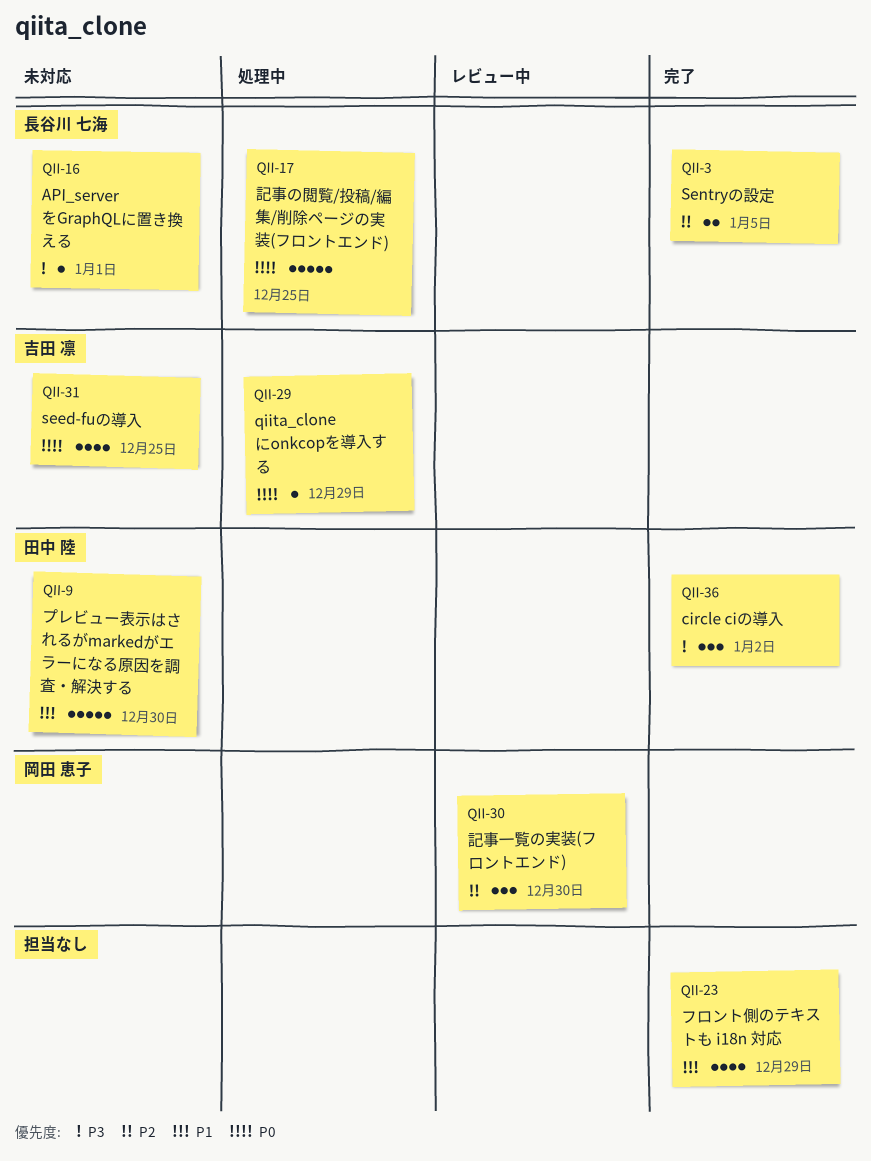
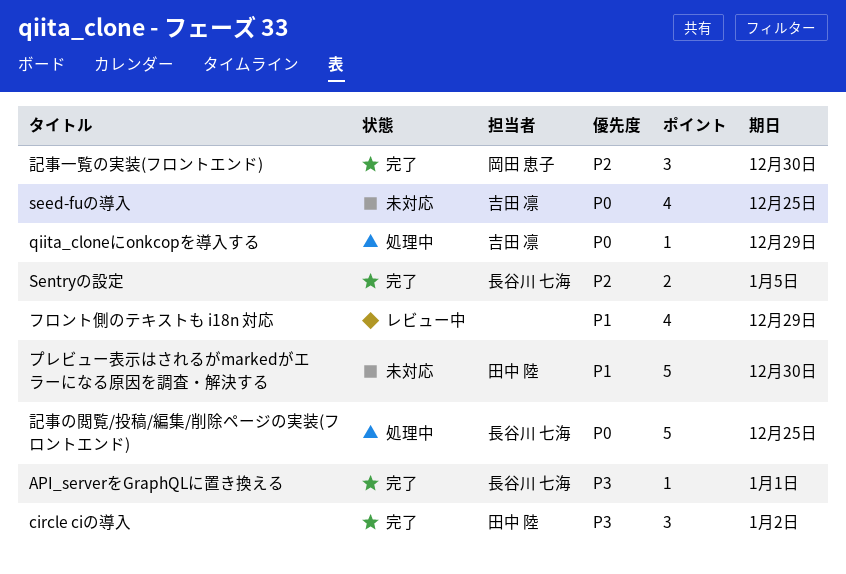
API_serverをGraphQLに置き換える, status: 未対応 -> 完了
フロント側のテキストも i18n 対応, status: 完了 -> レビュー中
記事一覧の実装(フロントエンド), status: レビュー中 -> 完了

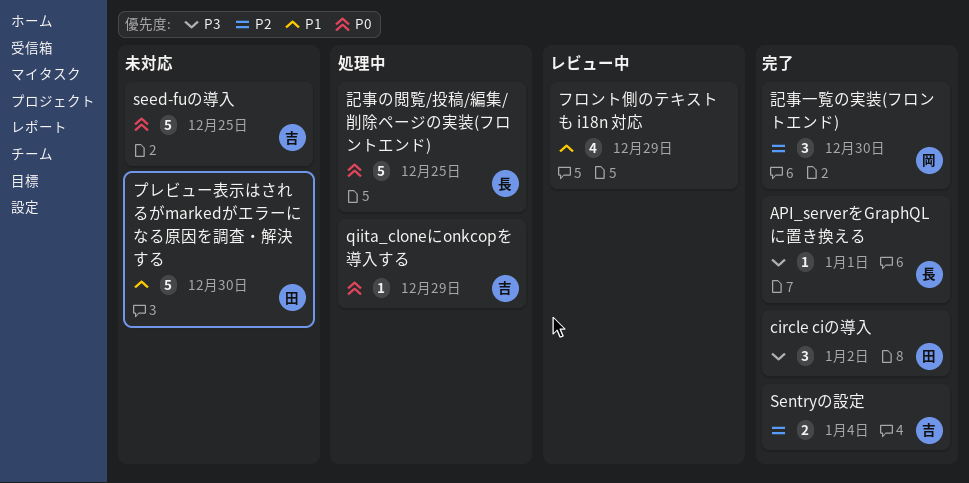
seed-fuの導入, estimate: 4 -> 5
Sentryの設定, owner: 長谷川 七海 -> 吉田 凛
Sentryの設定, due: Jan 5 -> Jan 4

